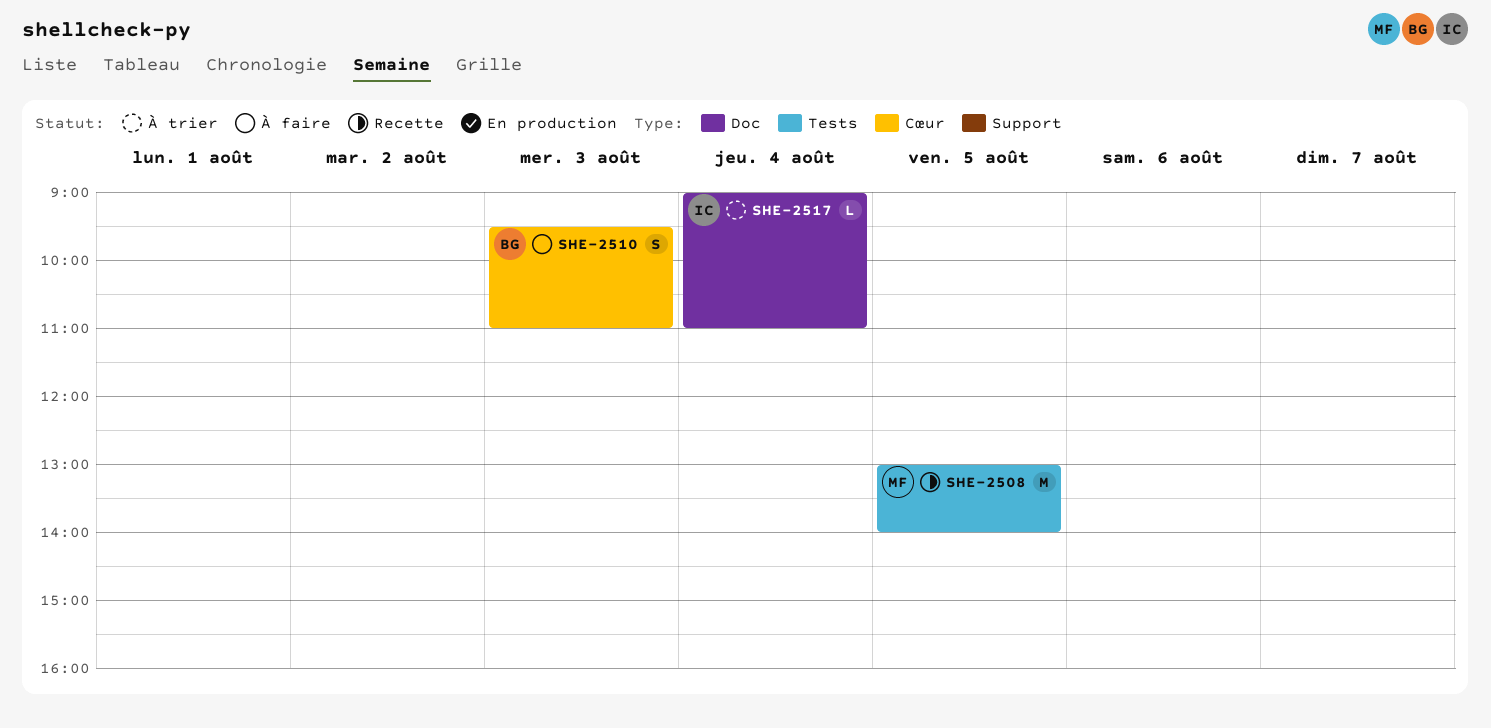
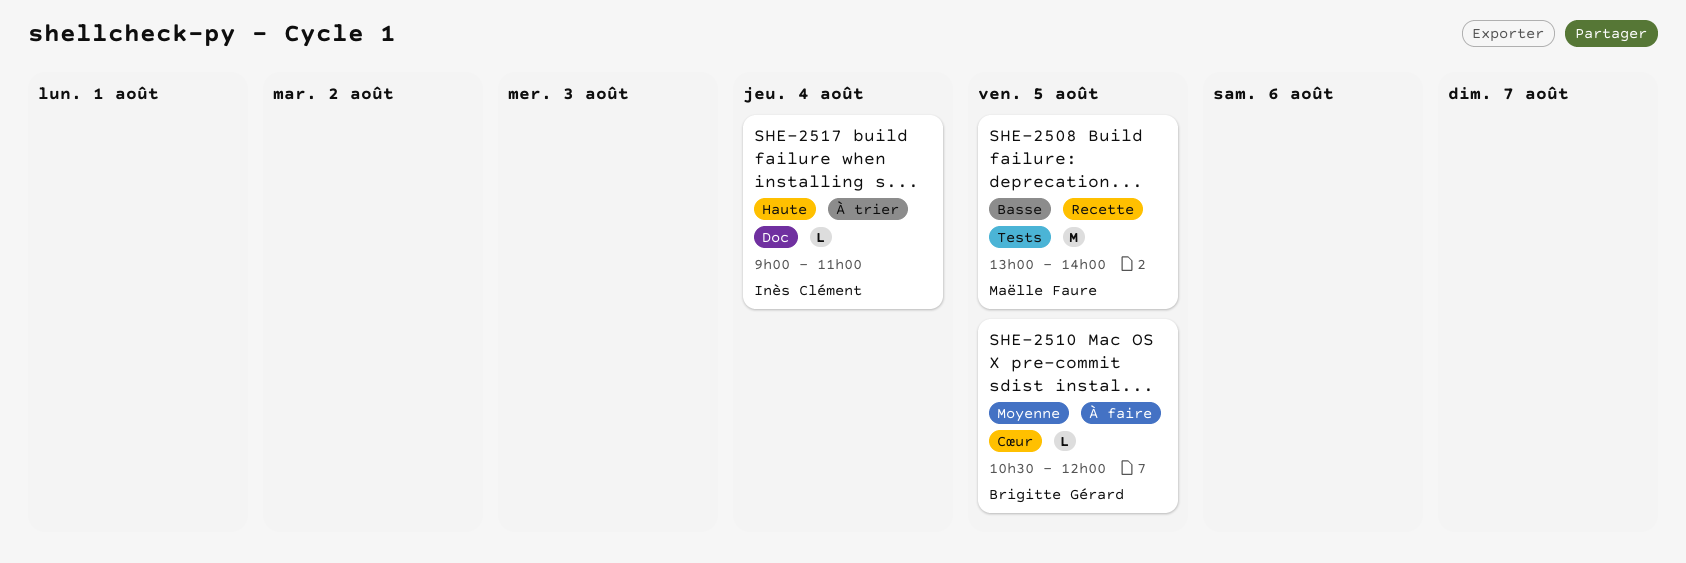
SHE-2510, estimate: S -> L
SHE-2510, day: Aug 3 -> Aug 5
SHE-2510, begins: 09:30 -> 10:30
SHE-2510, ends: 11:00 -> 12:00

